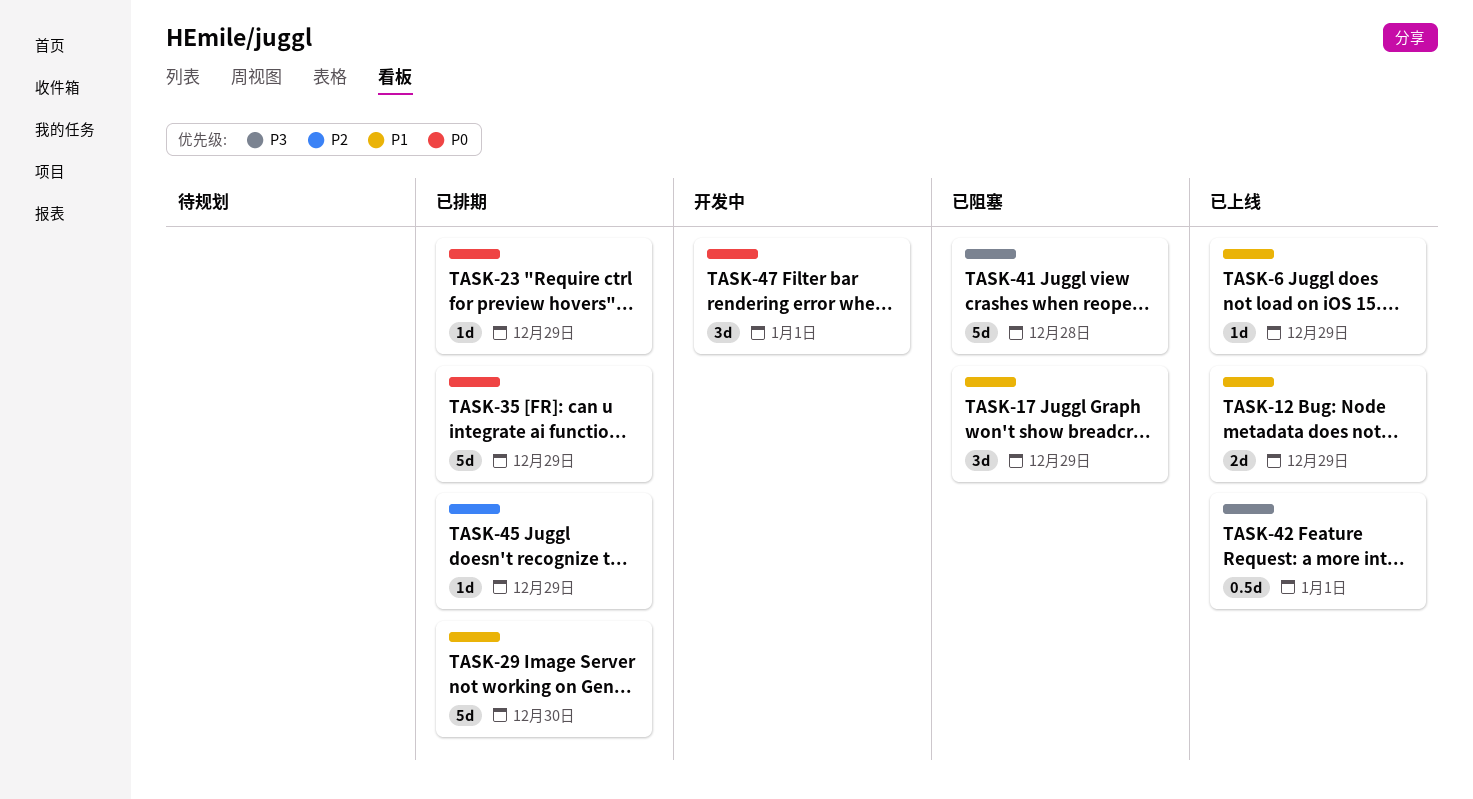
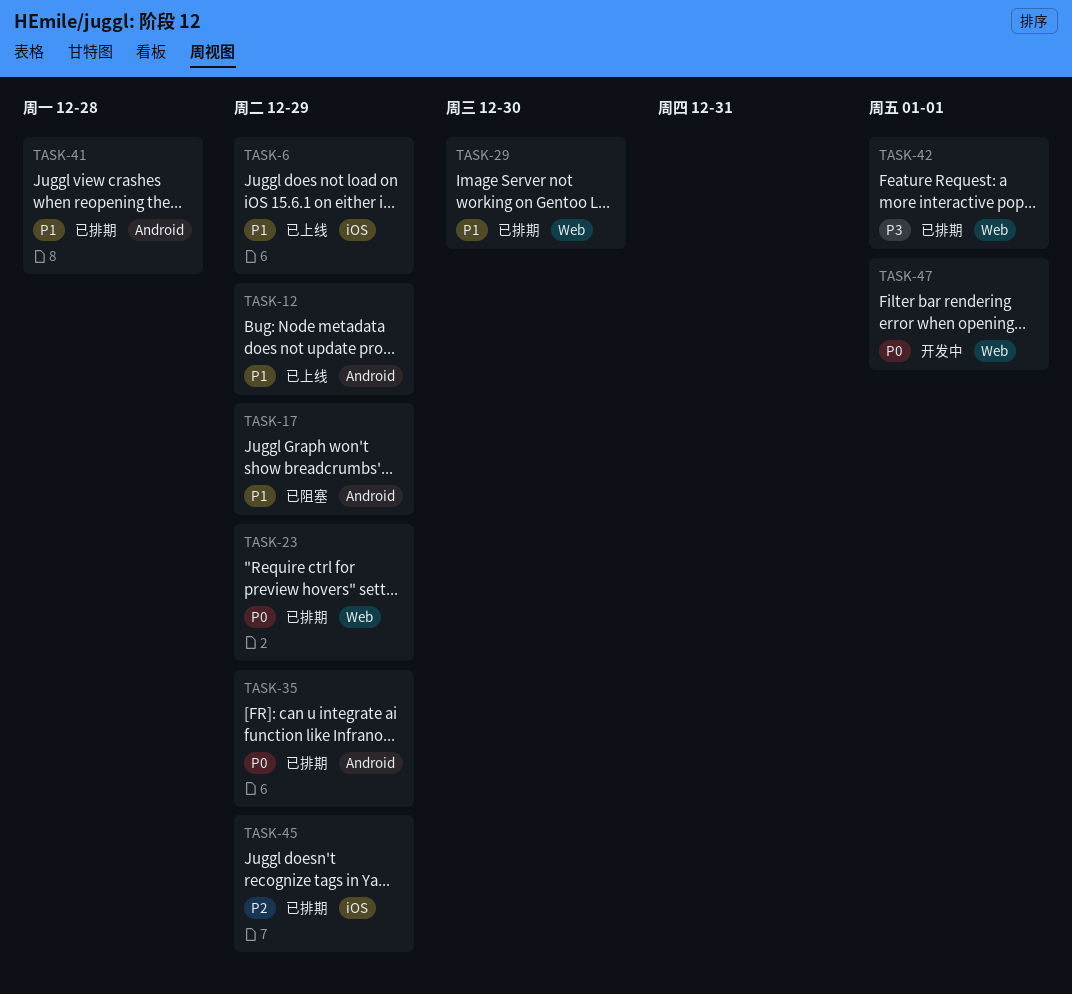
TASK-41, status: 已阻塞 -> 已排期
TASK-41, priority: P3 -> P1
TASK-42, status: 已上线 -> 已排期

